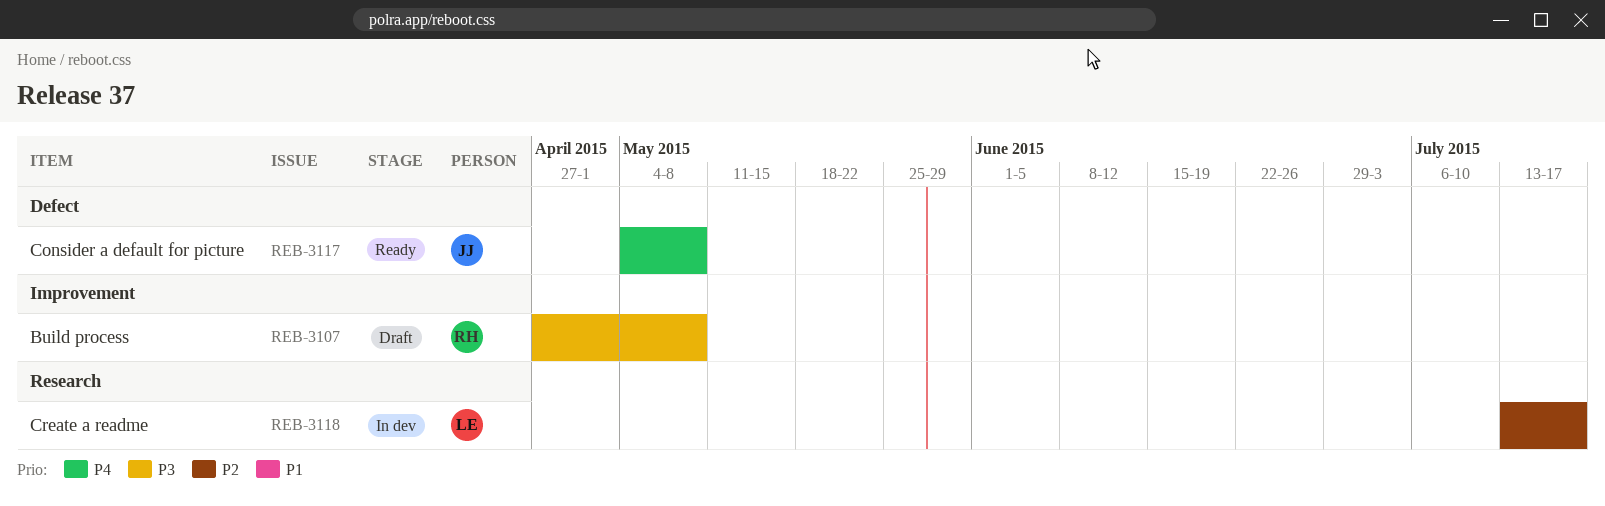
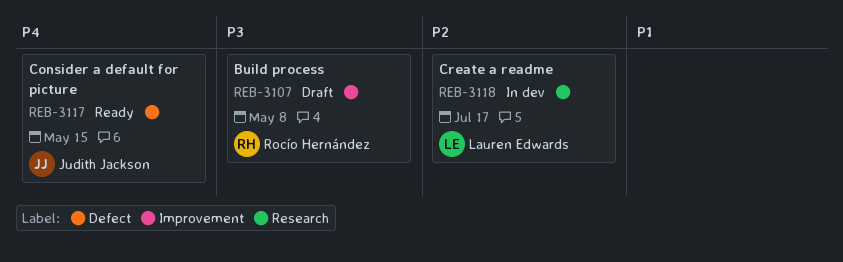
REB-3117, due: May 8 -> May 15

